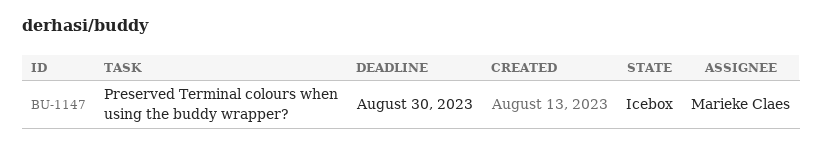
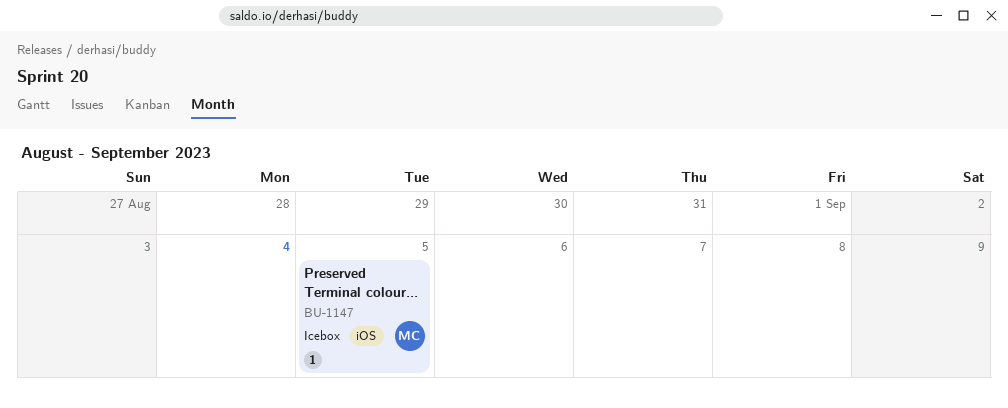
BU-1147, due: Aug 30 -> Sep 5

